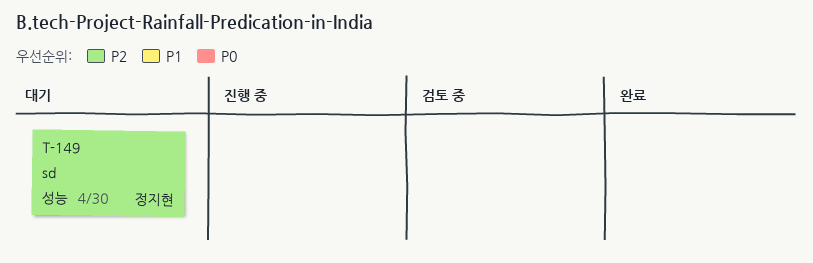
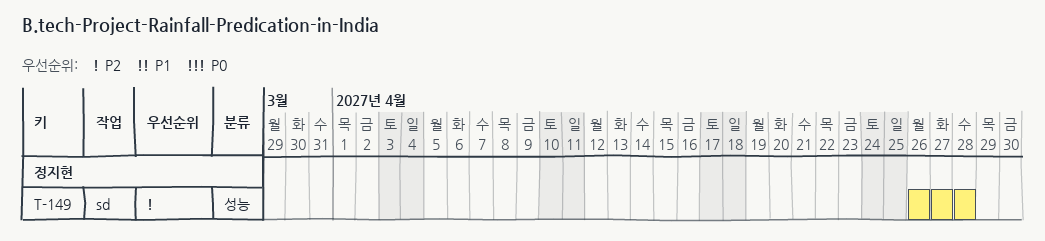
T-149, due: Apr 30 -> Apr 28

